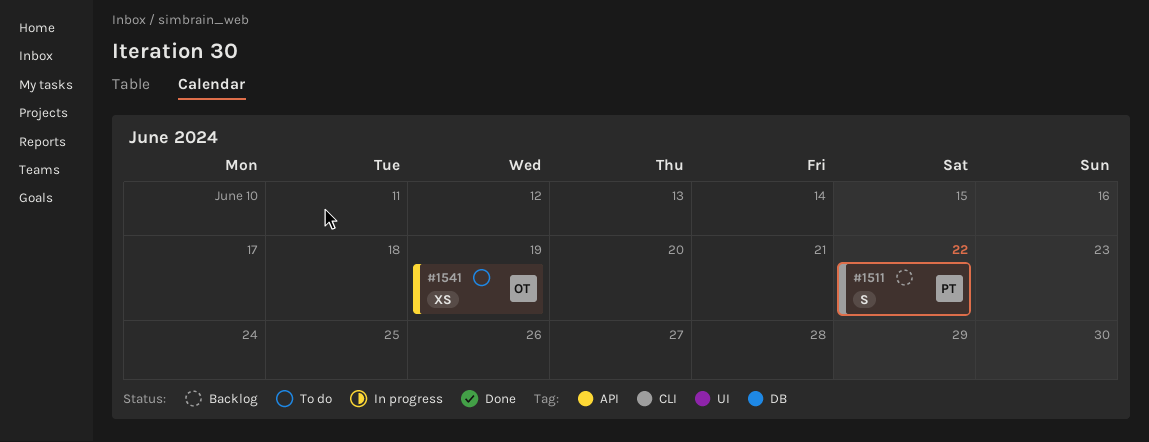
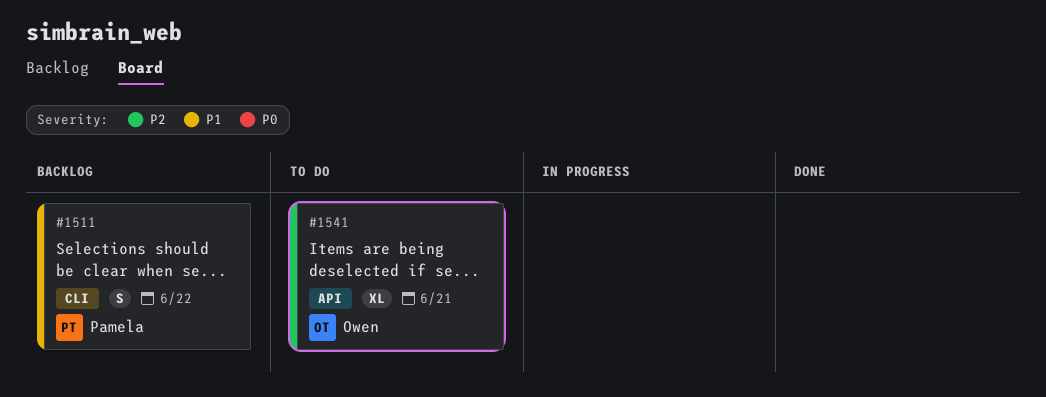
#1541, estimate: XS -> XL
#1541, due: Jun 19 -> Jun 21

